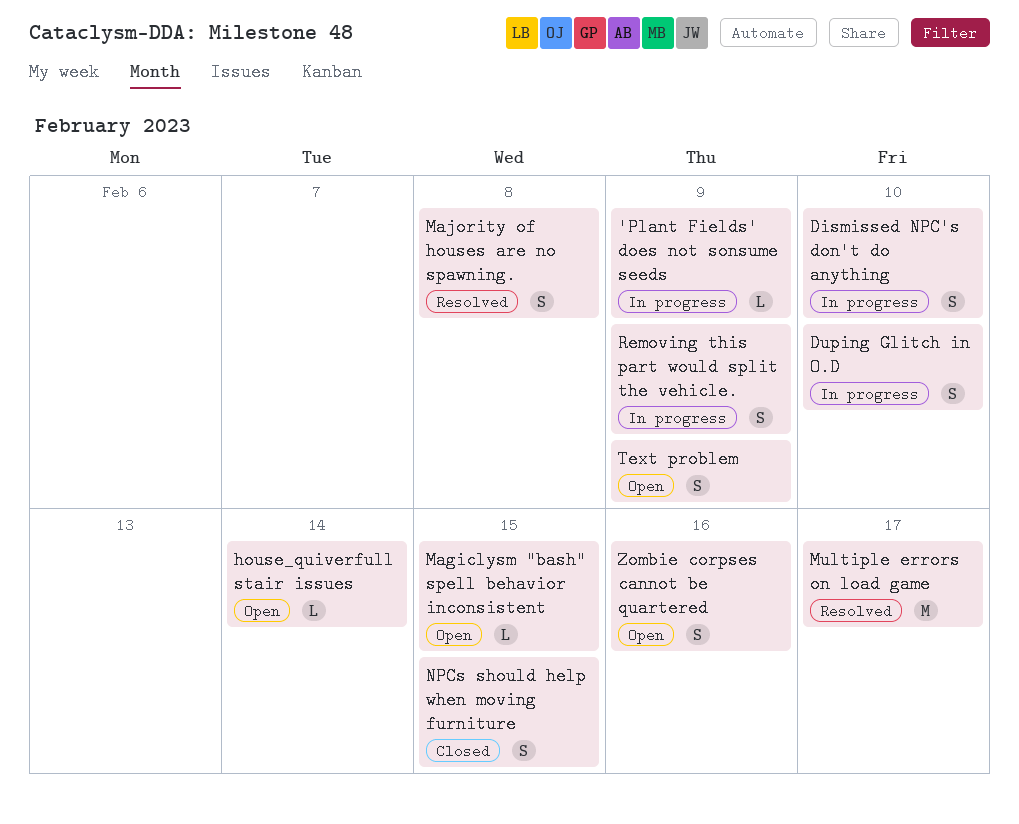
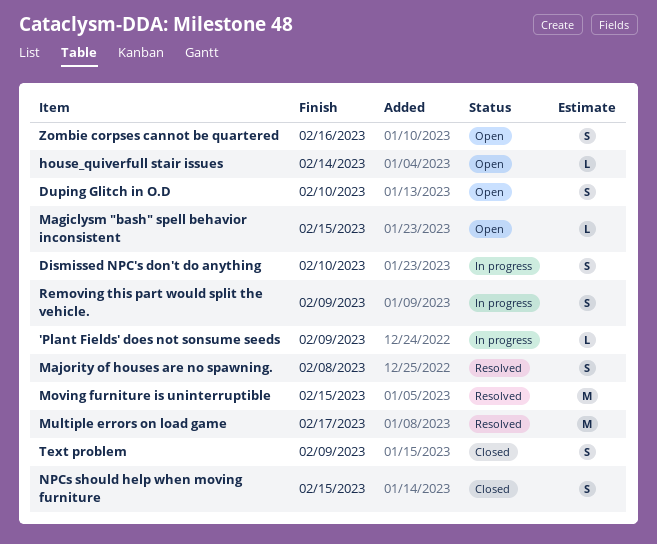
Duping Glitch in O.D, status: In progress -> Open
Moving furniture is uninterruptible: none -> present
Text problem, status: Open -> Closed

